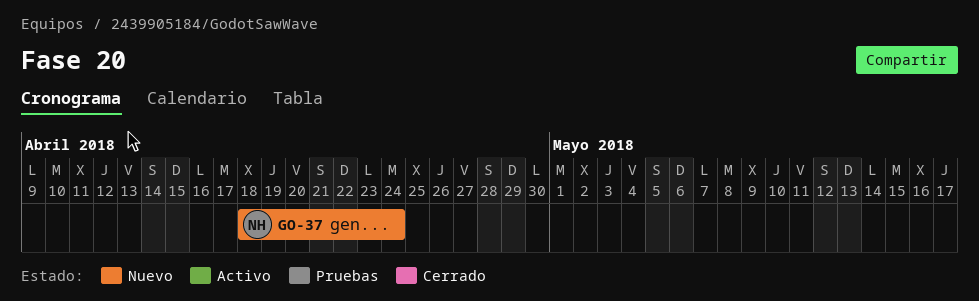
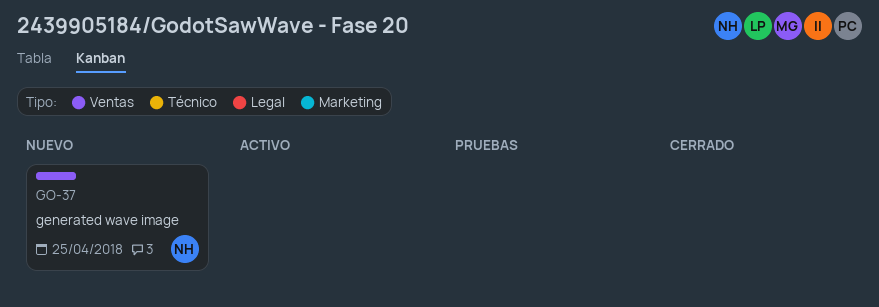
GO-37, due: Apr 24 -> Apr 25

